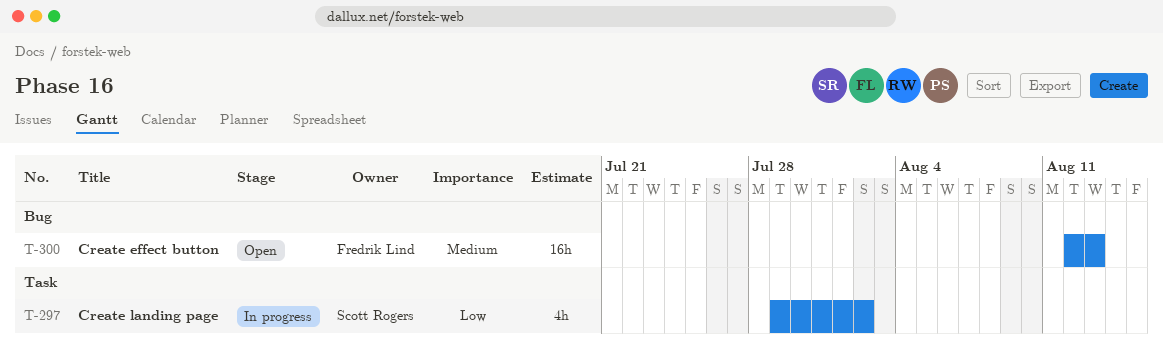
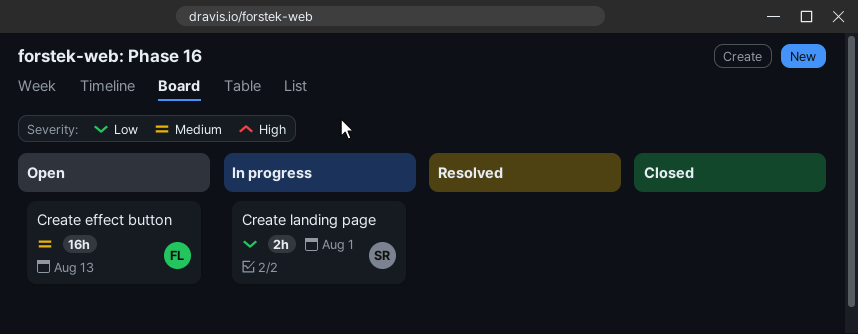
Create landing page, estimate: 4h -> 2h
Create landing page, due: Aug 2 -> Aug 1

